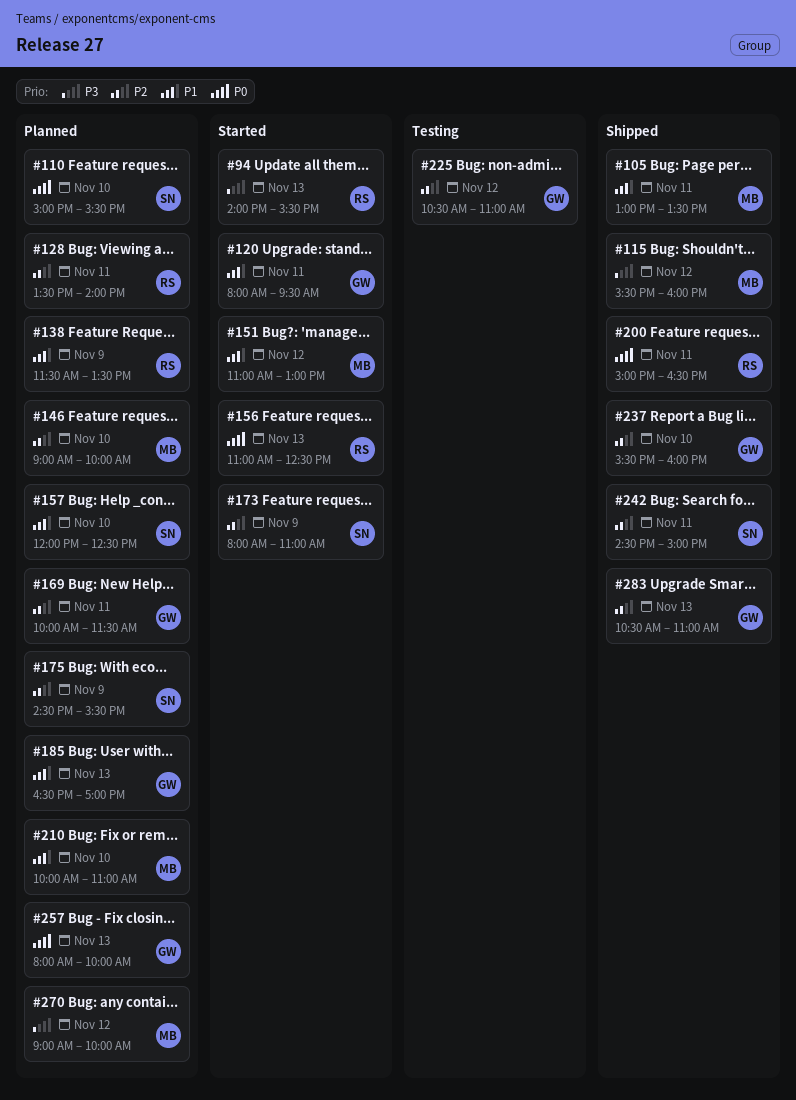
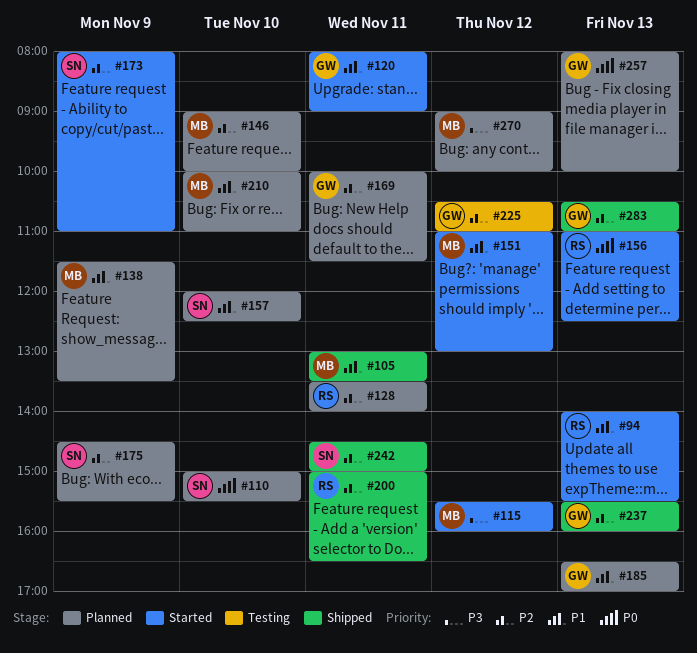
#94, priority: P3 -> P1
#115, status: Shipped -> Started
#120, ends: 09:30 -> 09:00
#138, owner: RS -> MB
#200, priority: P0 -> P2
#237, day: Nov 10 -> Nov 13

